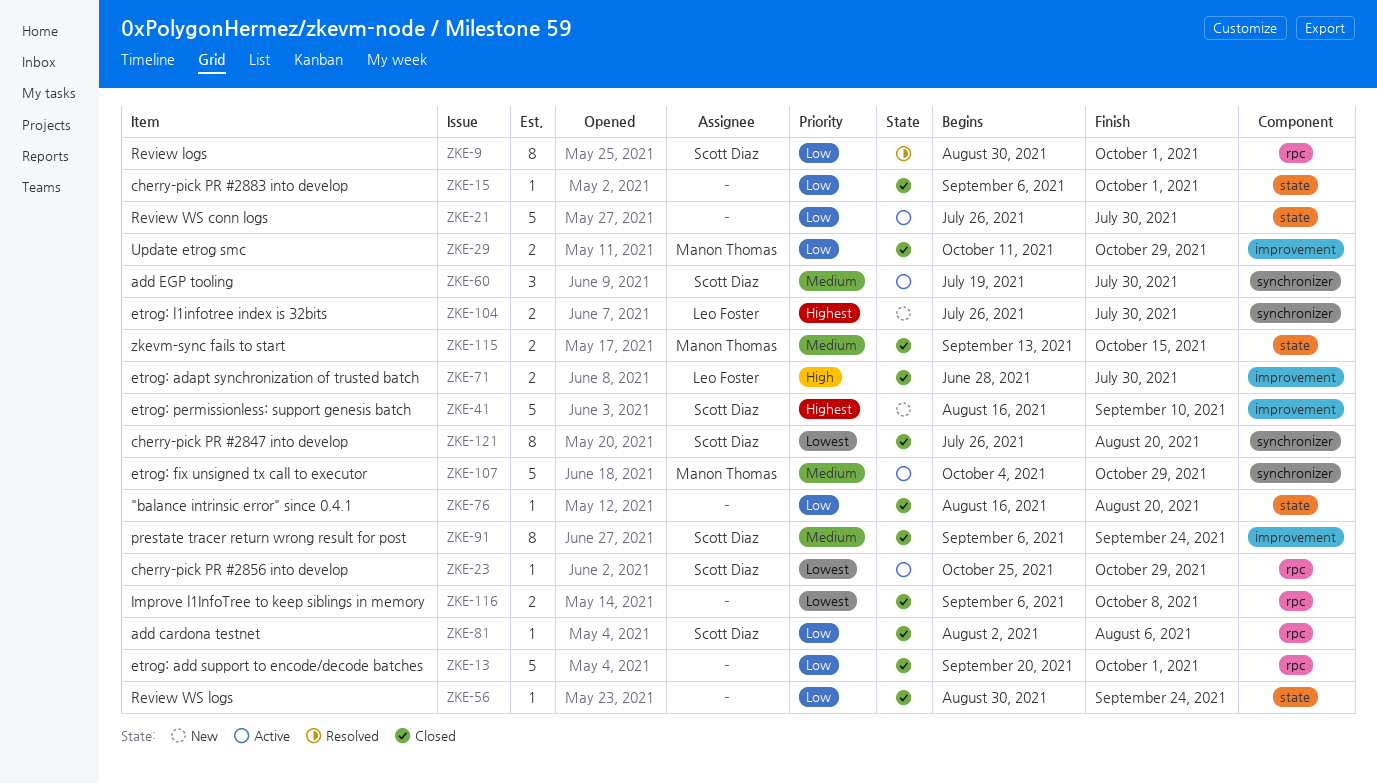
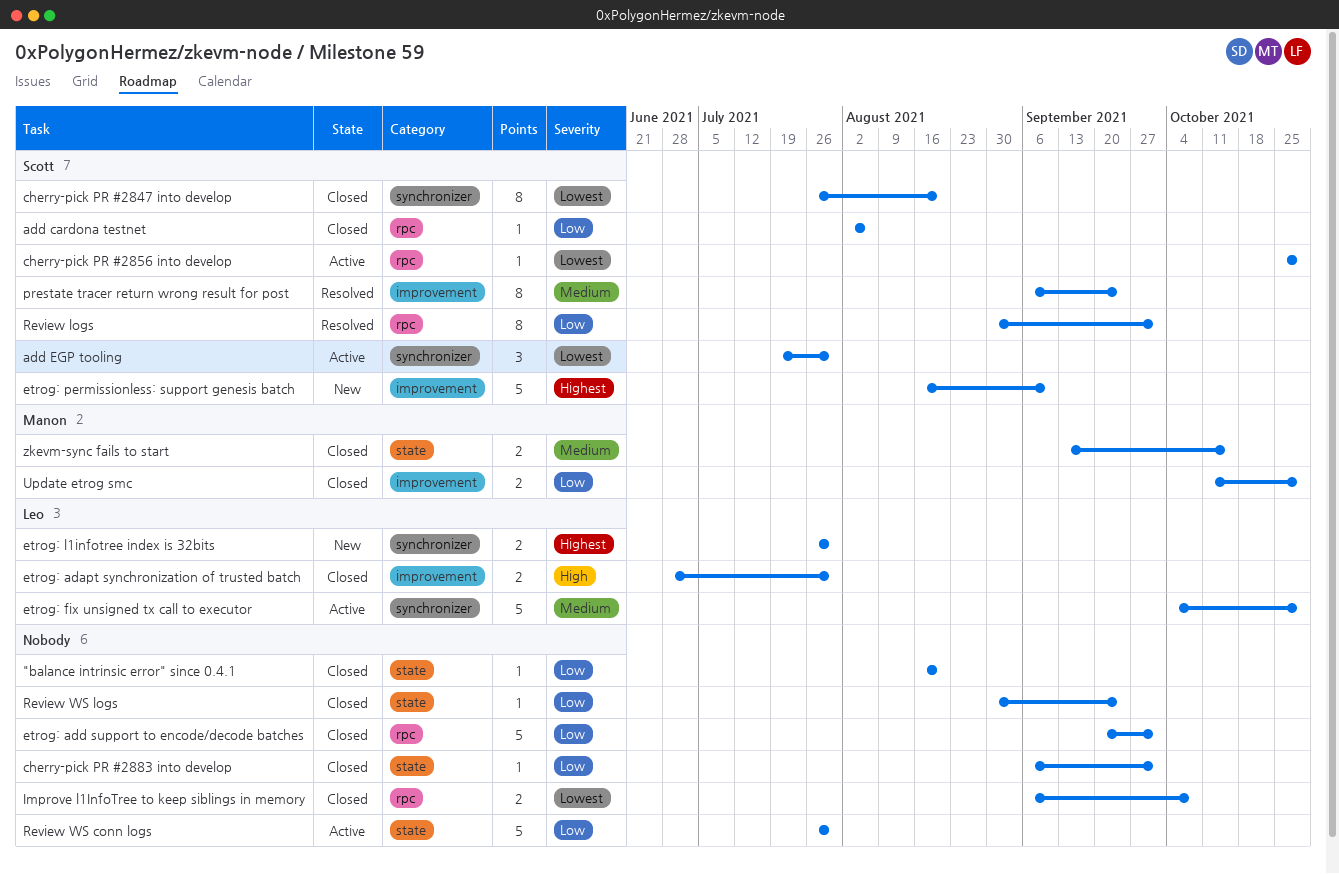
add EGP tooling, priority: Medium -> Lowest
etrog: fix unsigned tx call to executor, owner: Manon Thomas -> Leo Foster
prestate tracer return wrong result for post, status: Closed -> Resolved

